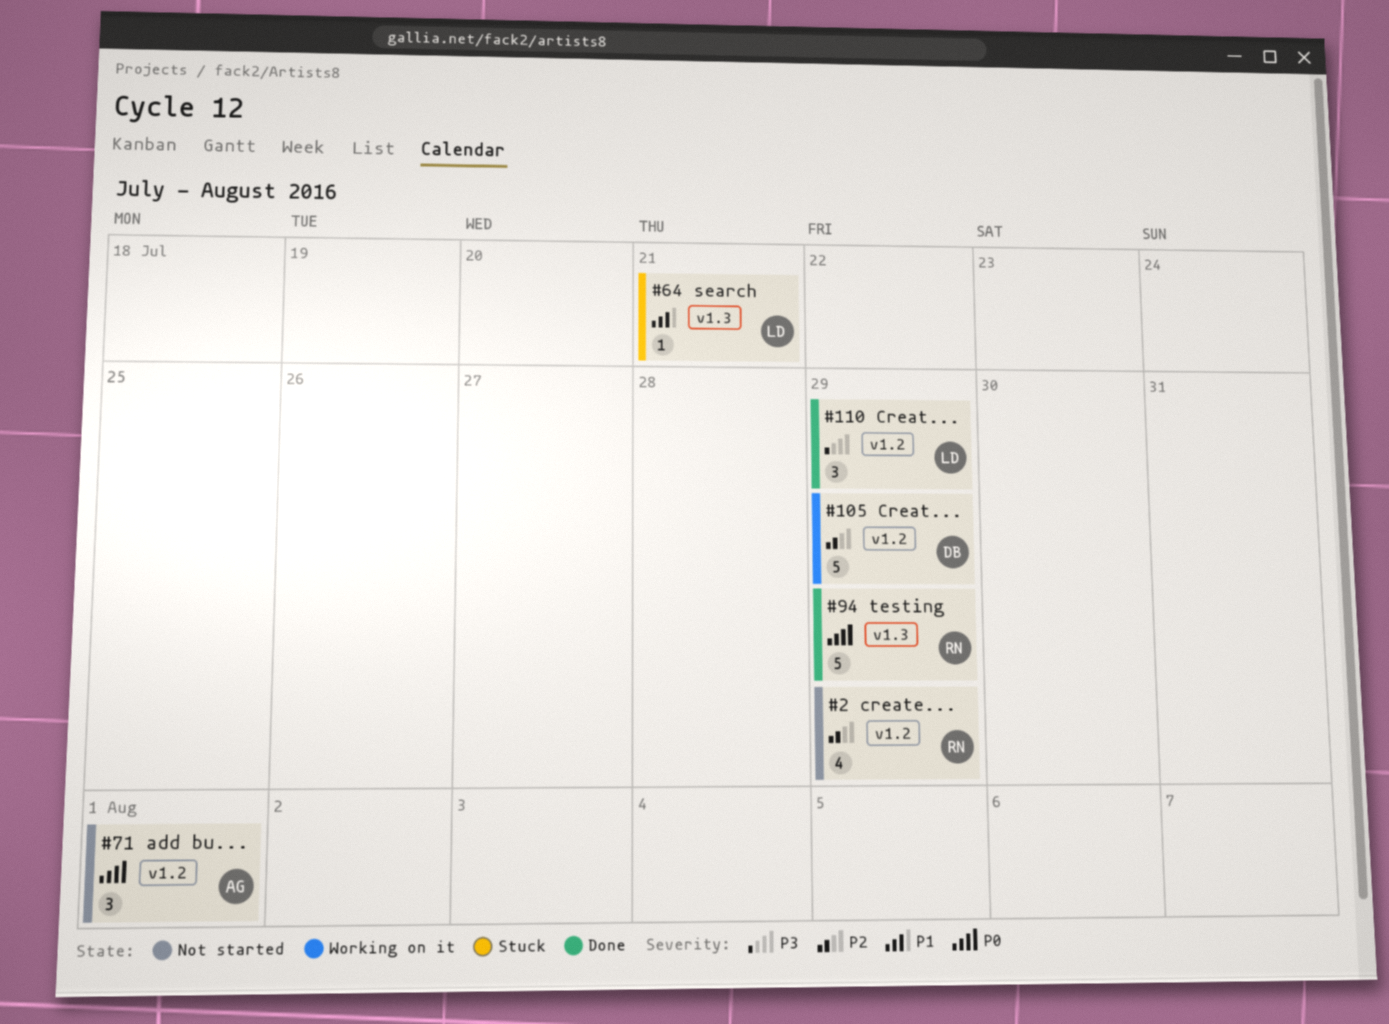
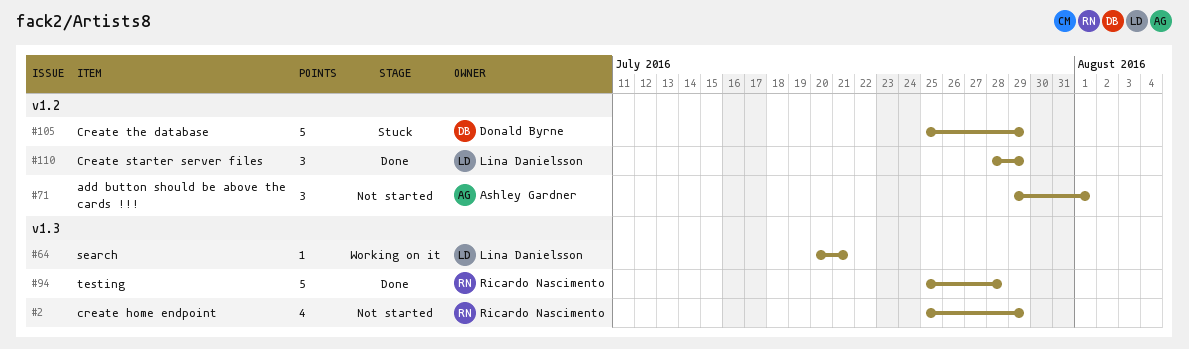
#2, label: v1.2 -> v1.3
#64, status: Stuck -> Working on it
#94, due: Jul 29 -> Jul 28
#105, status: Working on it -> Stuck

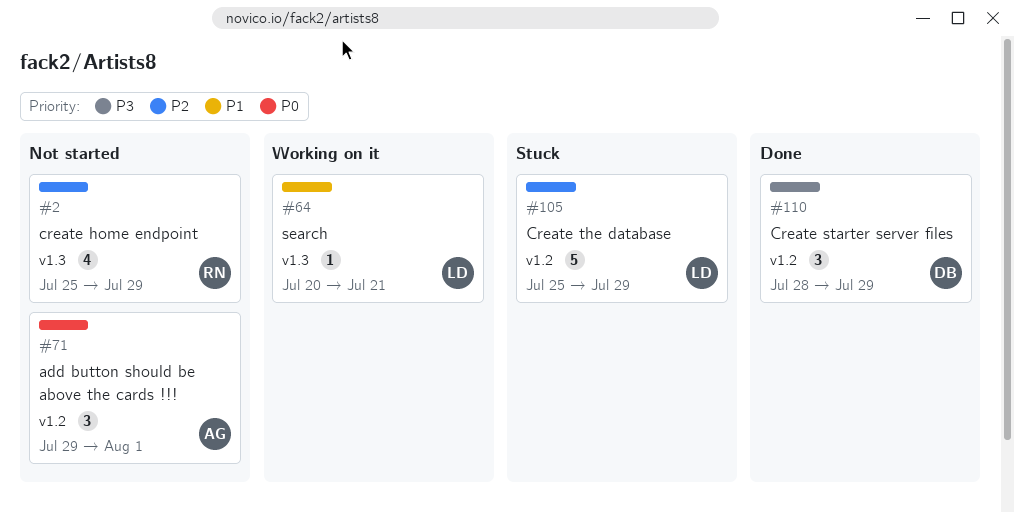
#94: present -> none
#105, owner: Donald Byrne -> Lina Danielsson
#110, owner: Lina Danielsson -> Donald Byrne

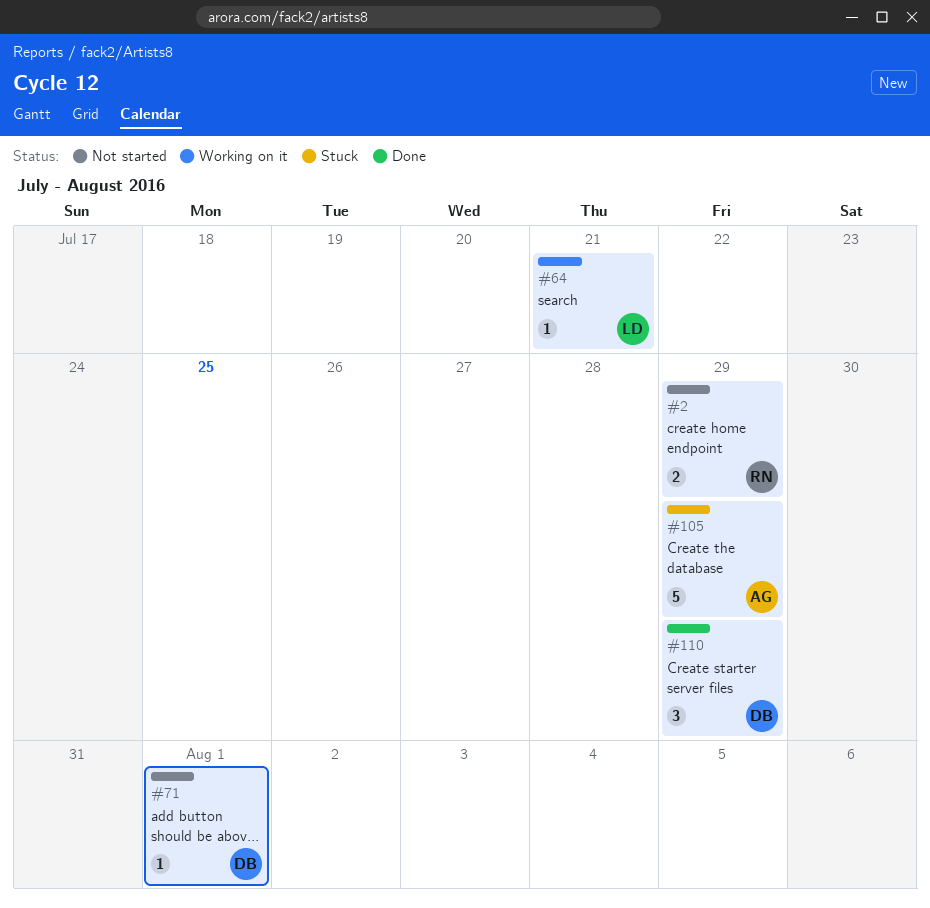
#2, estimate: 4 -> 2
#71, owner: AG -> DB
#71, estimate: 3 -> 1
#105, owner: LD -> AG

